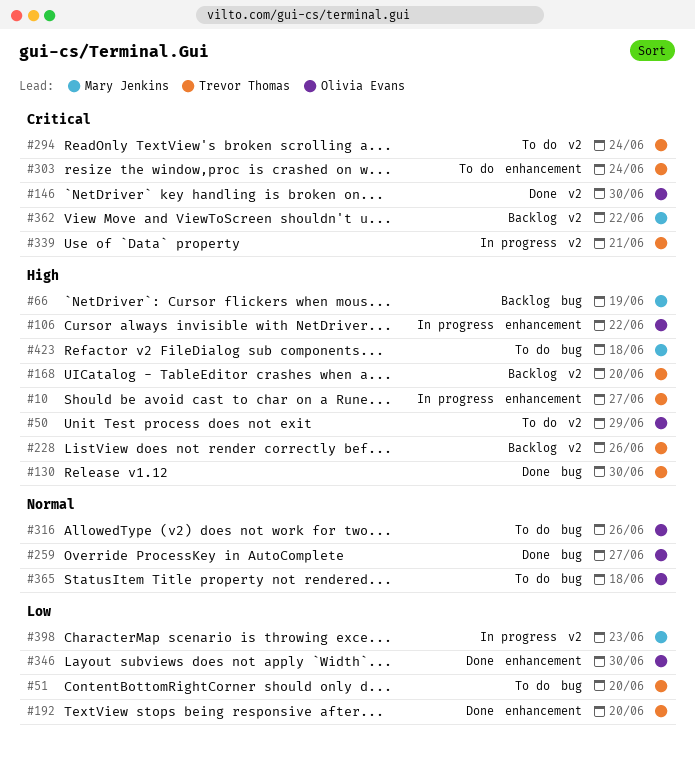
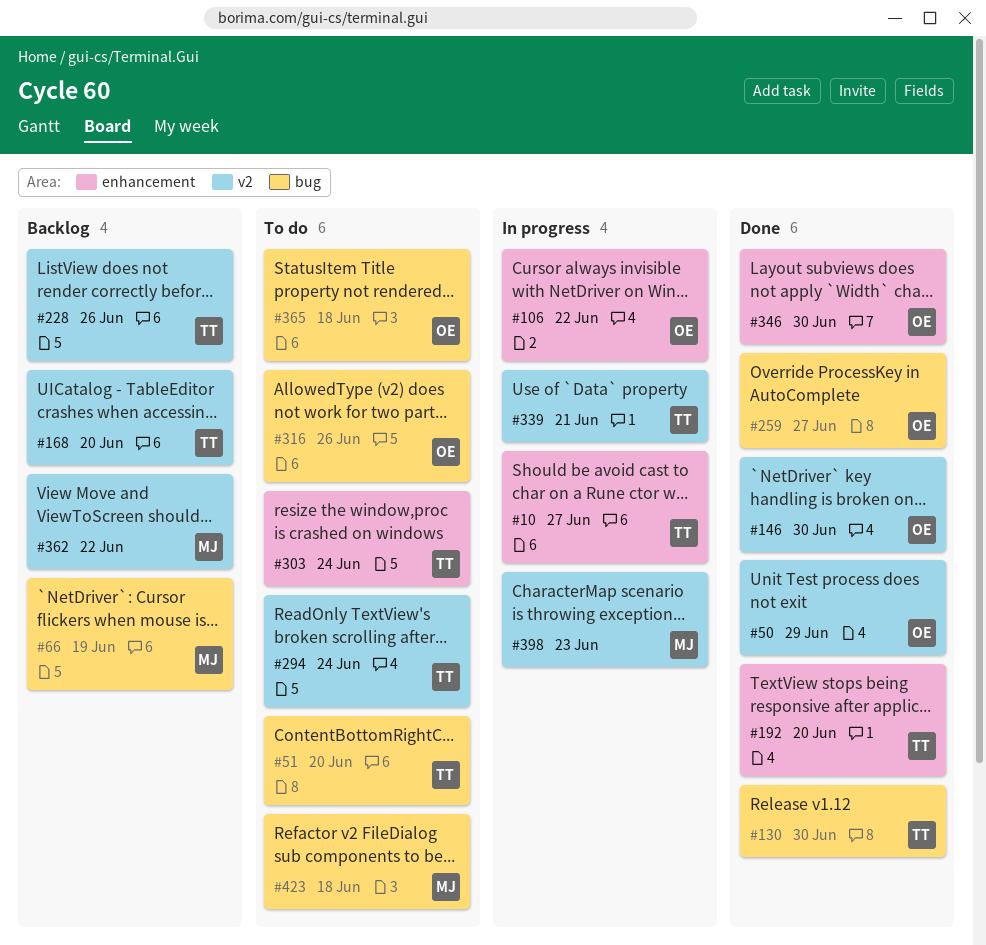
#50, status: To do -> Done

